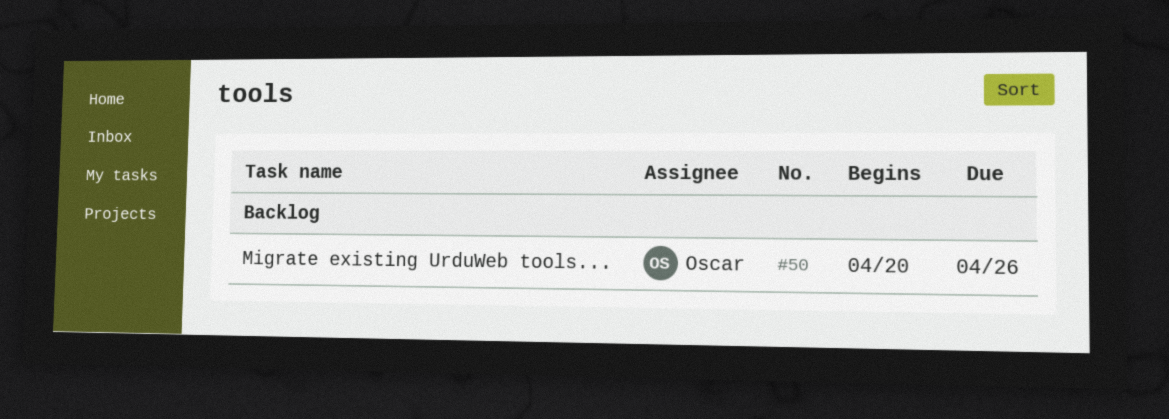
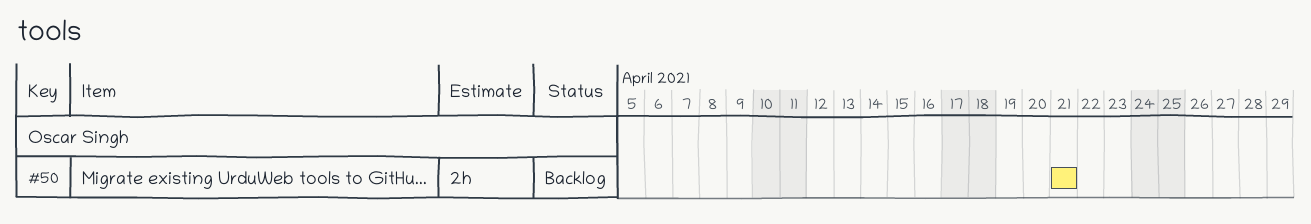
#50, start: Apr 20 -> Apr 21
#50, due: Apr 26 -> Apr 21

